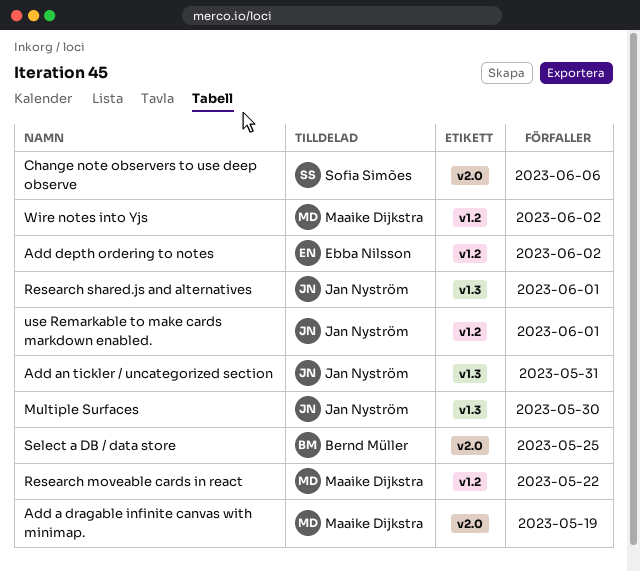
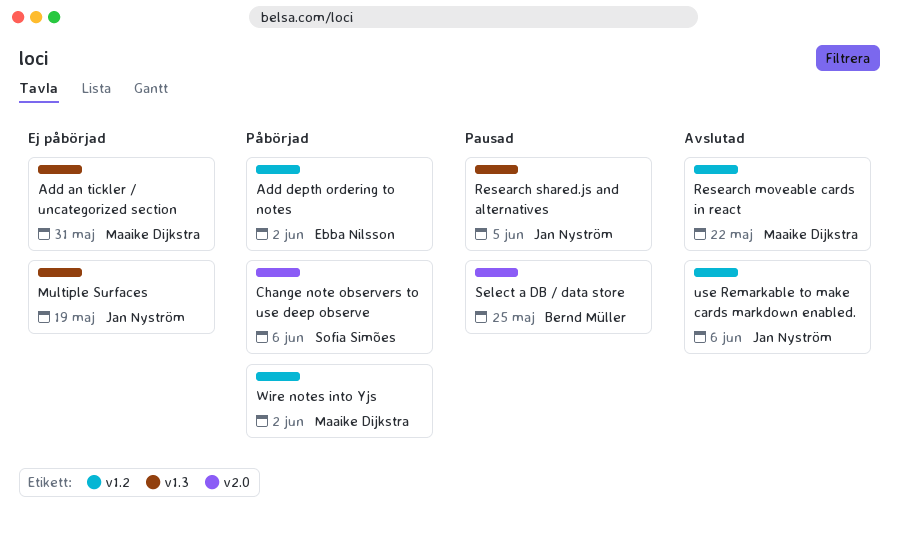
Add a dragable infinite canvas with minimap.: present -> none
Add an tickler / uncategorized section, owner: Jan Nyström -> Maaike Dijkstra
Multiple Surfaces, due: May 30 -> May 19
Research shared.js and alternatives, due: Jun 1 -> Jun 5
use Remarkable to make cards markdown enabled., due: Jun 1 -> Jun 6

